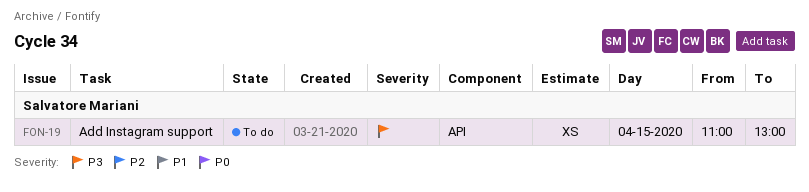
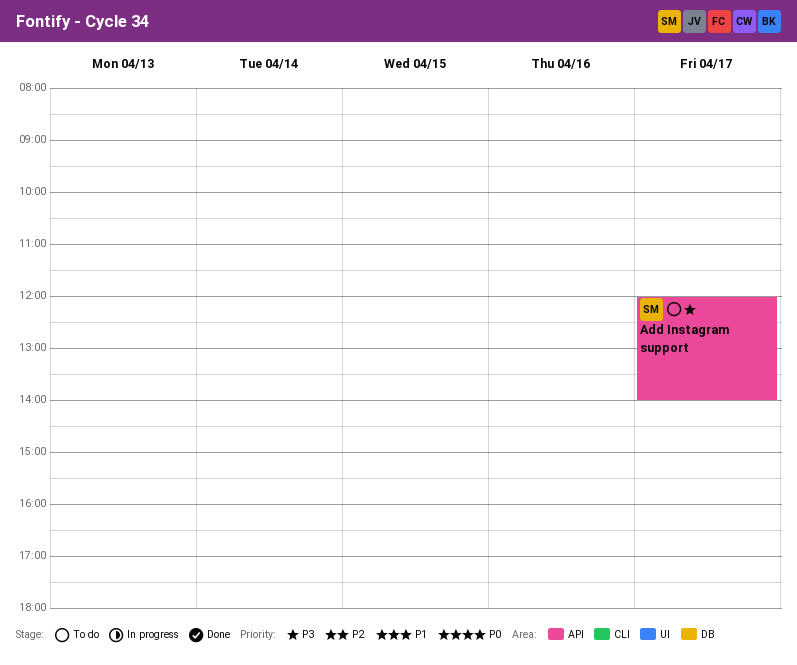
Add Instagram support, day: Apr 15 -> Apr 17
Add Instagram support, begins: 11:00 -> 12:00
Add Instagram support, ends: 13:00 -> 14:00

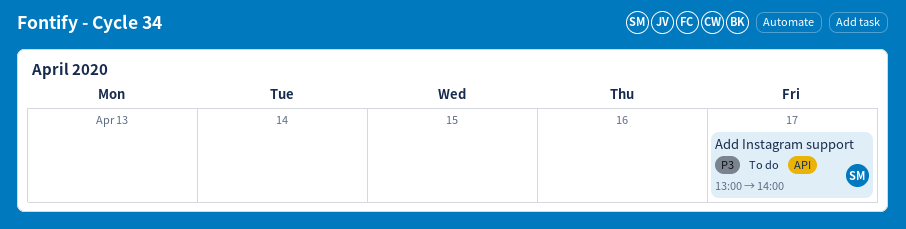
Add Instagram support, begins: 12:00 -> 13:00

